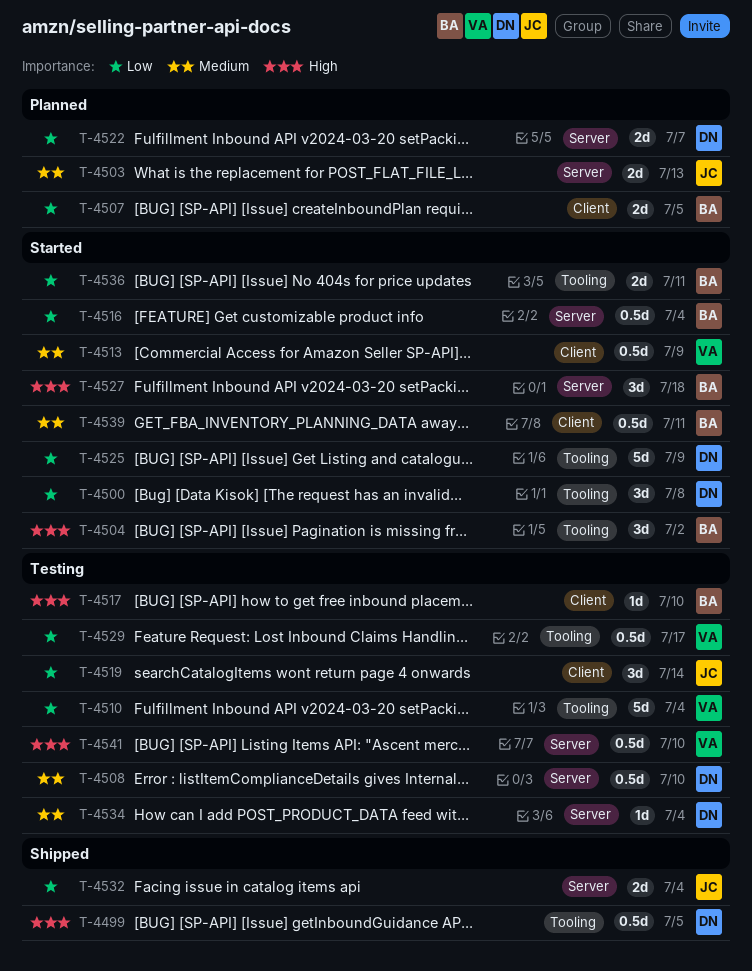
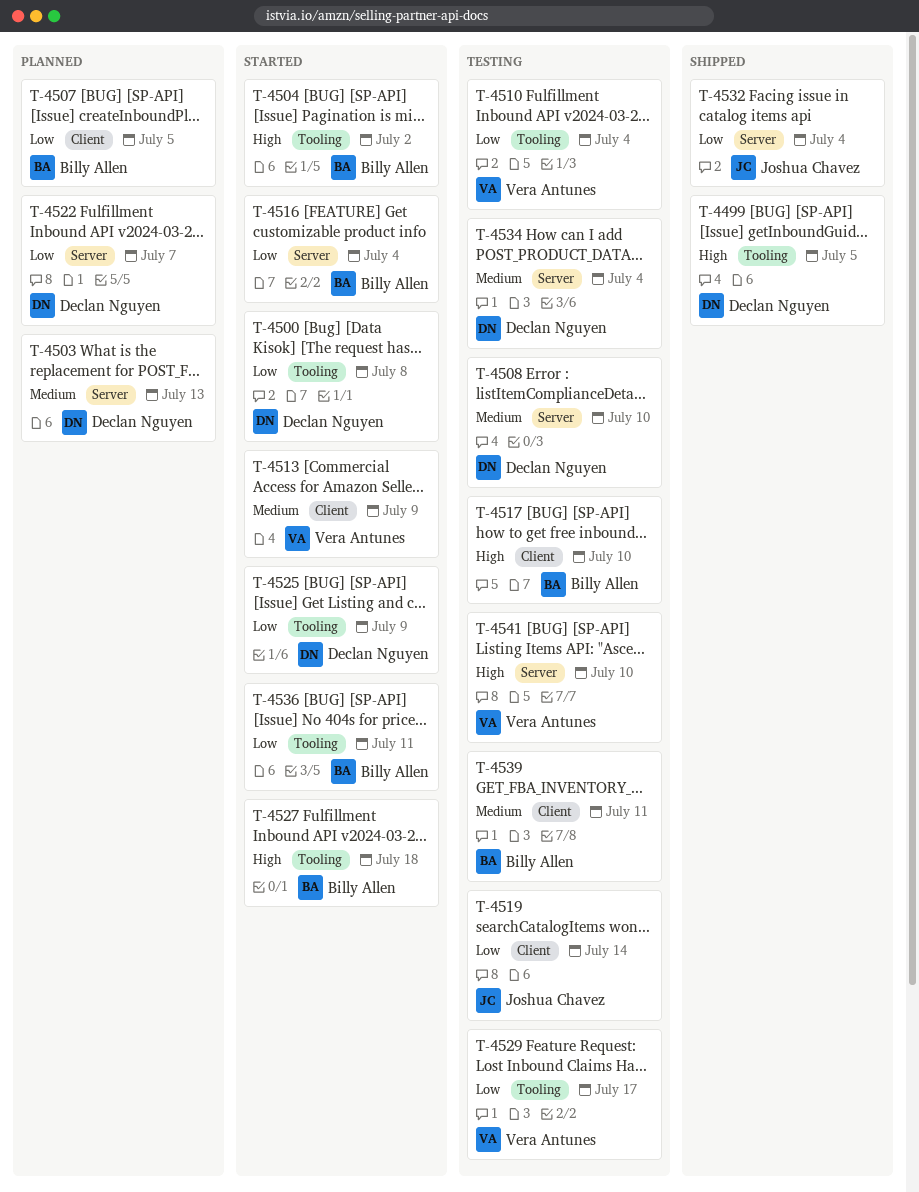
T-4503, owner: Joshua Chavez -> Declan Nguyen
T-4527, label: Server -> Tooling
T-4539, status: Started -> Testing

